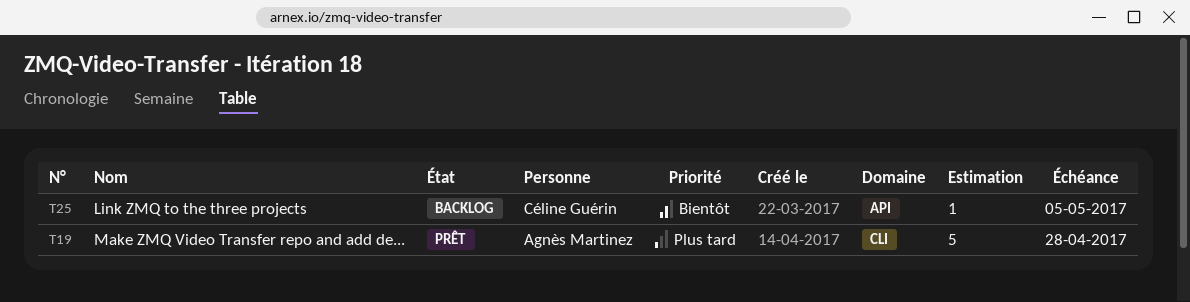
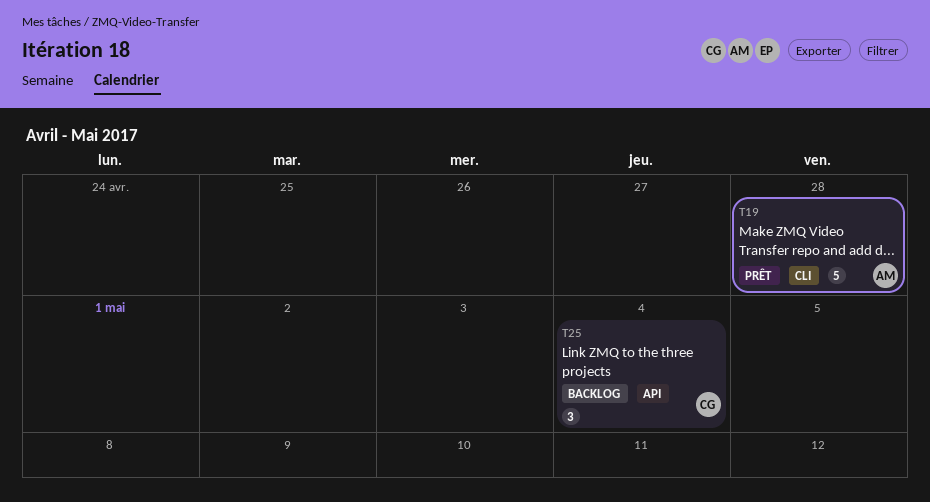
T25, estimate: 1 -> 3
T25, due: May 5 -> May 4

